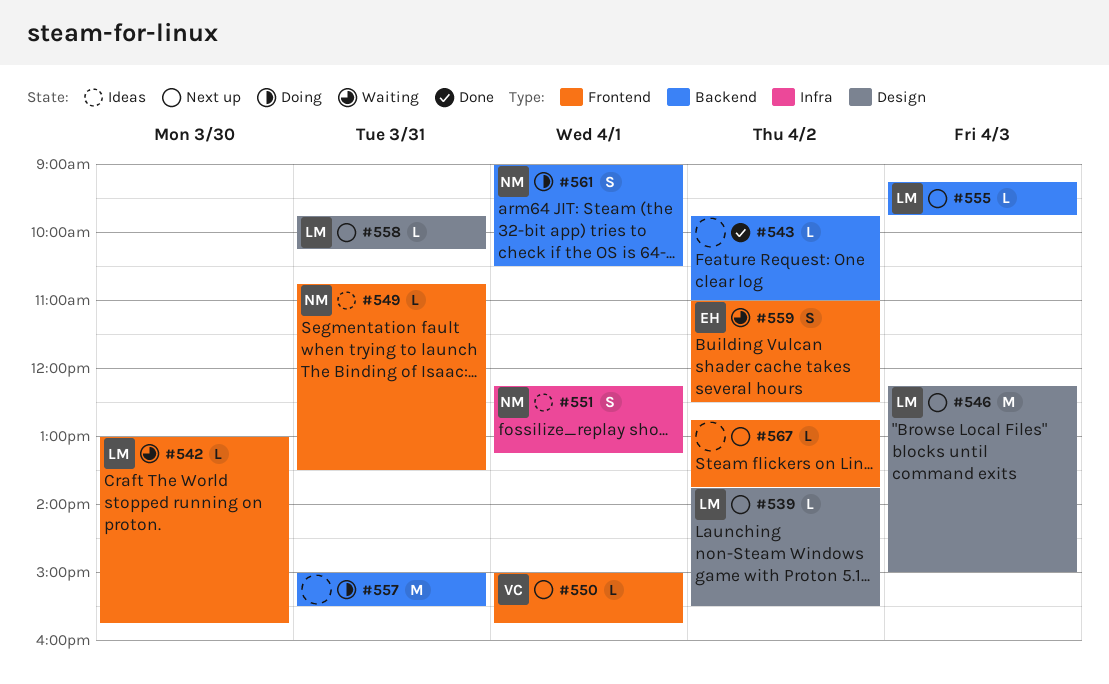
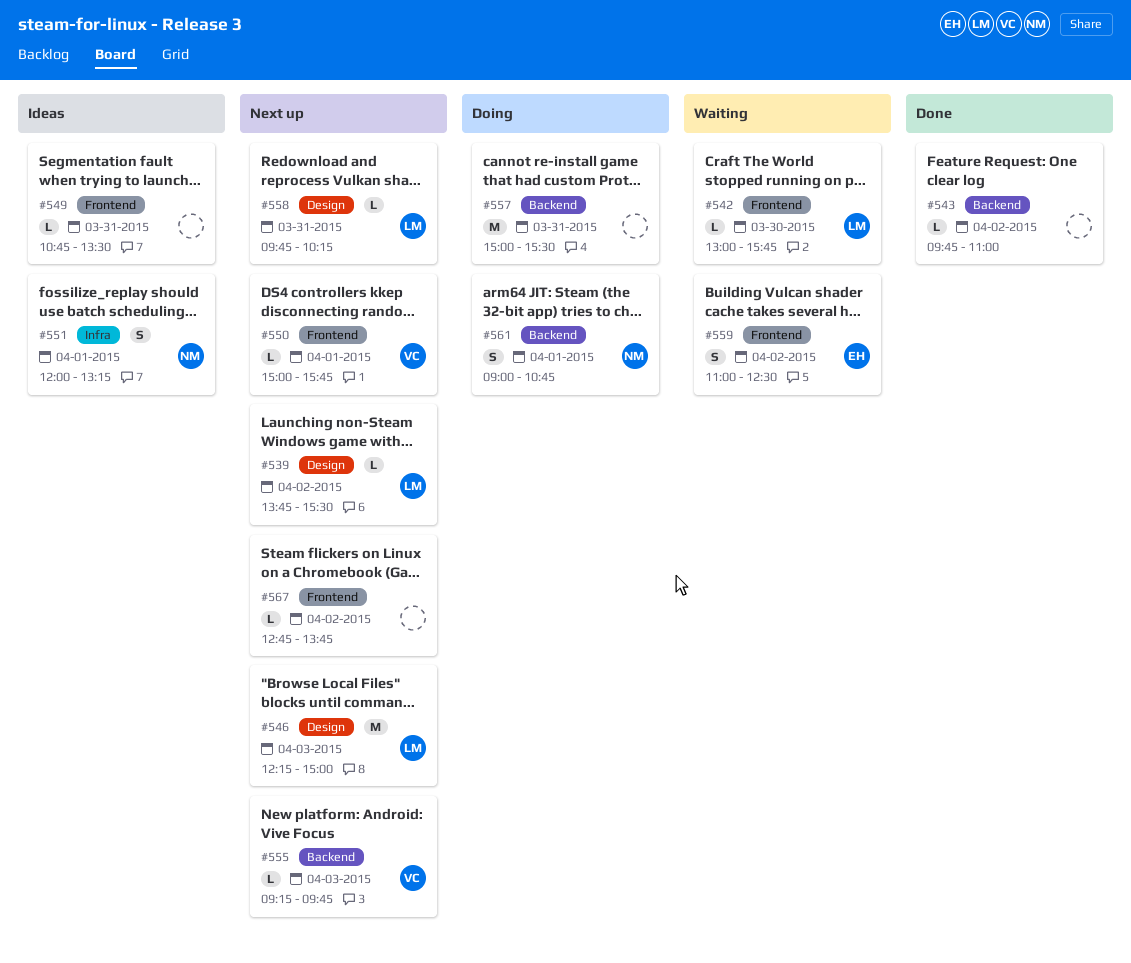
#549, owner: NM -> none
#551, begins: 12:15 -> 12:00
#555, owner: LM -> VC
#561, ends: 10:30 -> 10:45

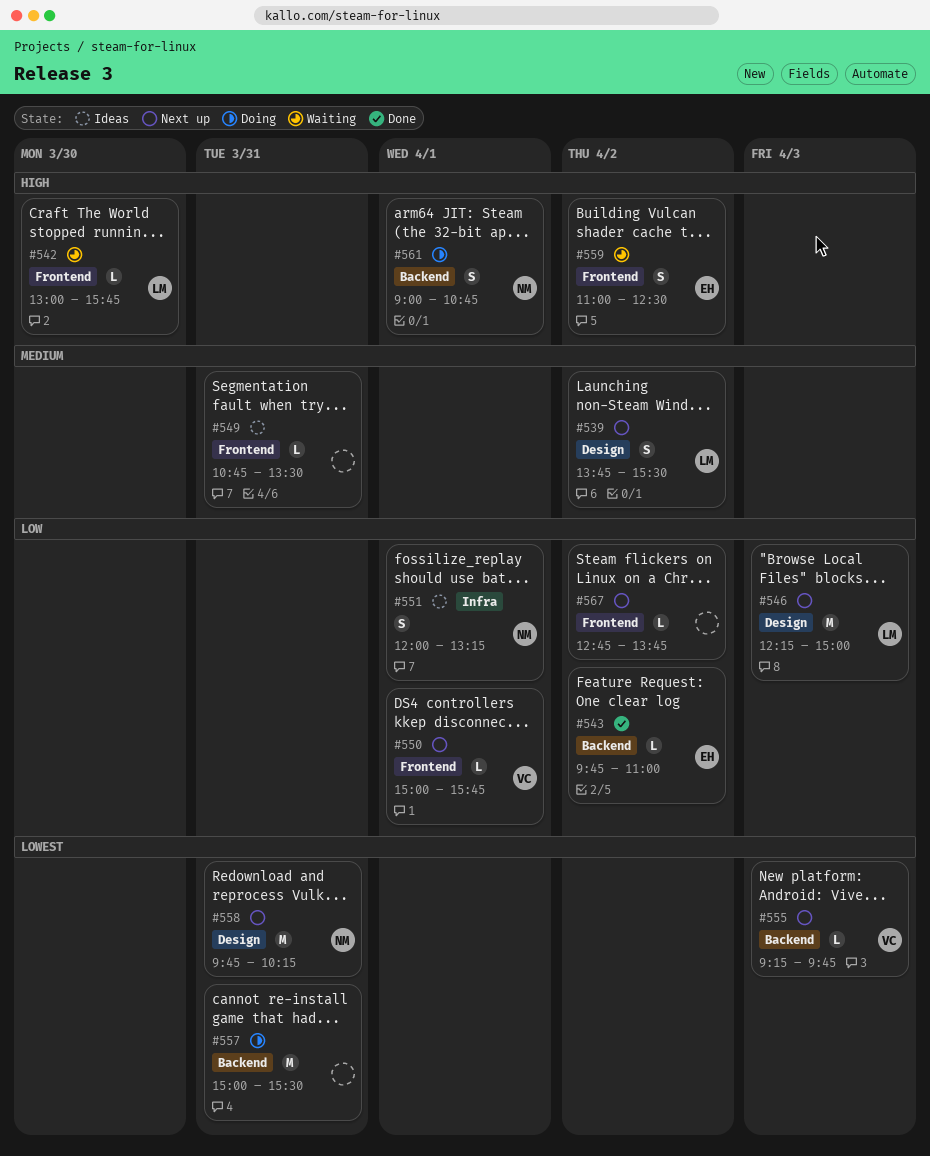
#539, estimate: L -> S
#543, owner: none -> EH
#558, owner: LM -> NM
#558, estimate: L -> M

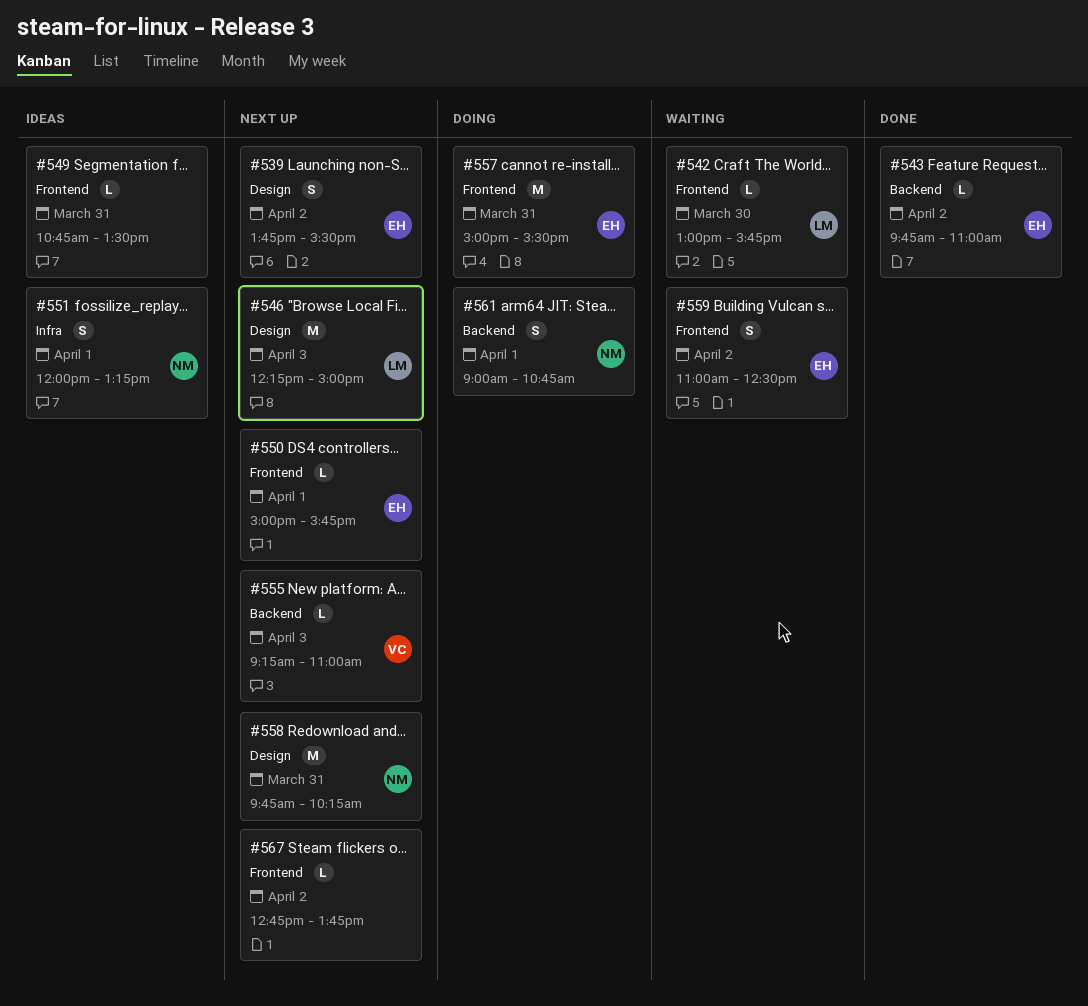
#539, owner: LM -> EH
#550, owner: VC -> EH
#555, ends: 09:45 -> 11:00
#557, owner: none -> EH
#557, label: Backend -> Frontend

